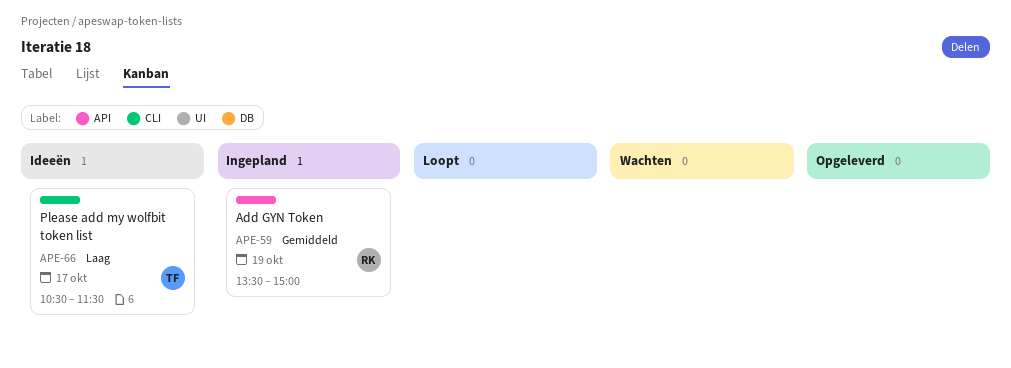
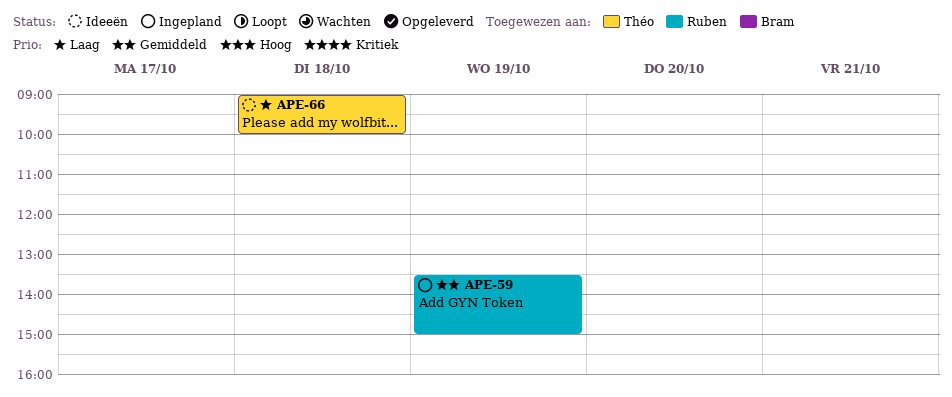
APE-66, day: Oct 17 -> Oct 18
APE-66, begins: 10:30 -> 09:00
APE-66, ends: 11:30 -> 10:00

